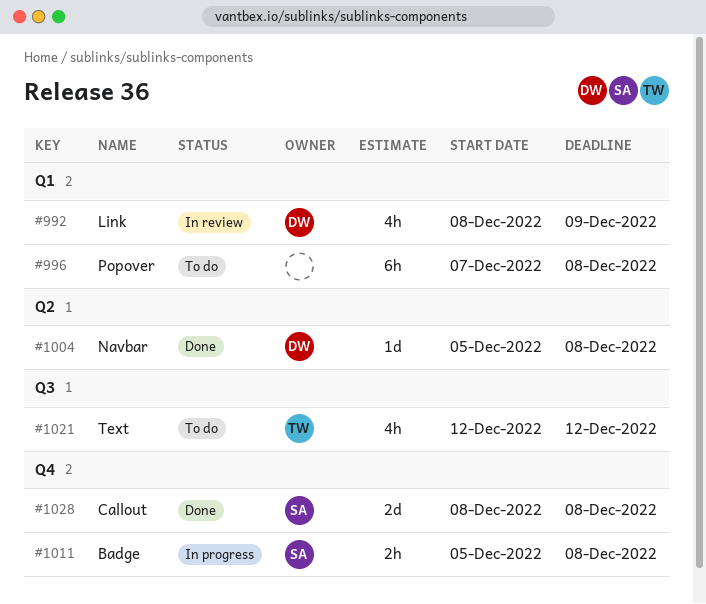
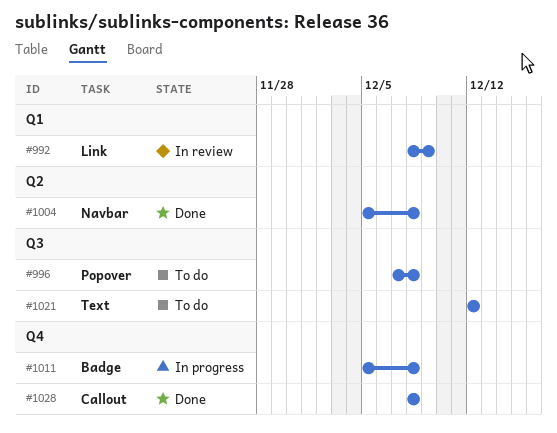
#996, label: Q1 -> Q3

